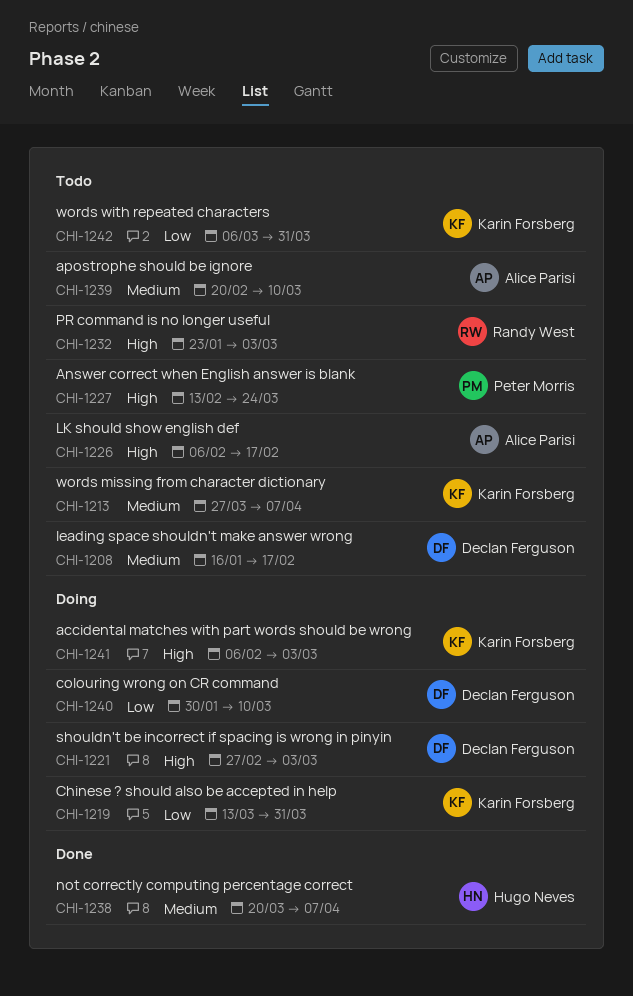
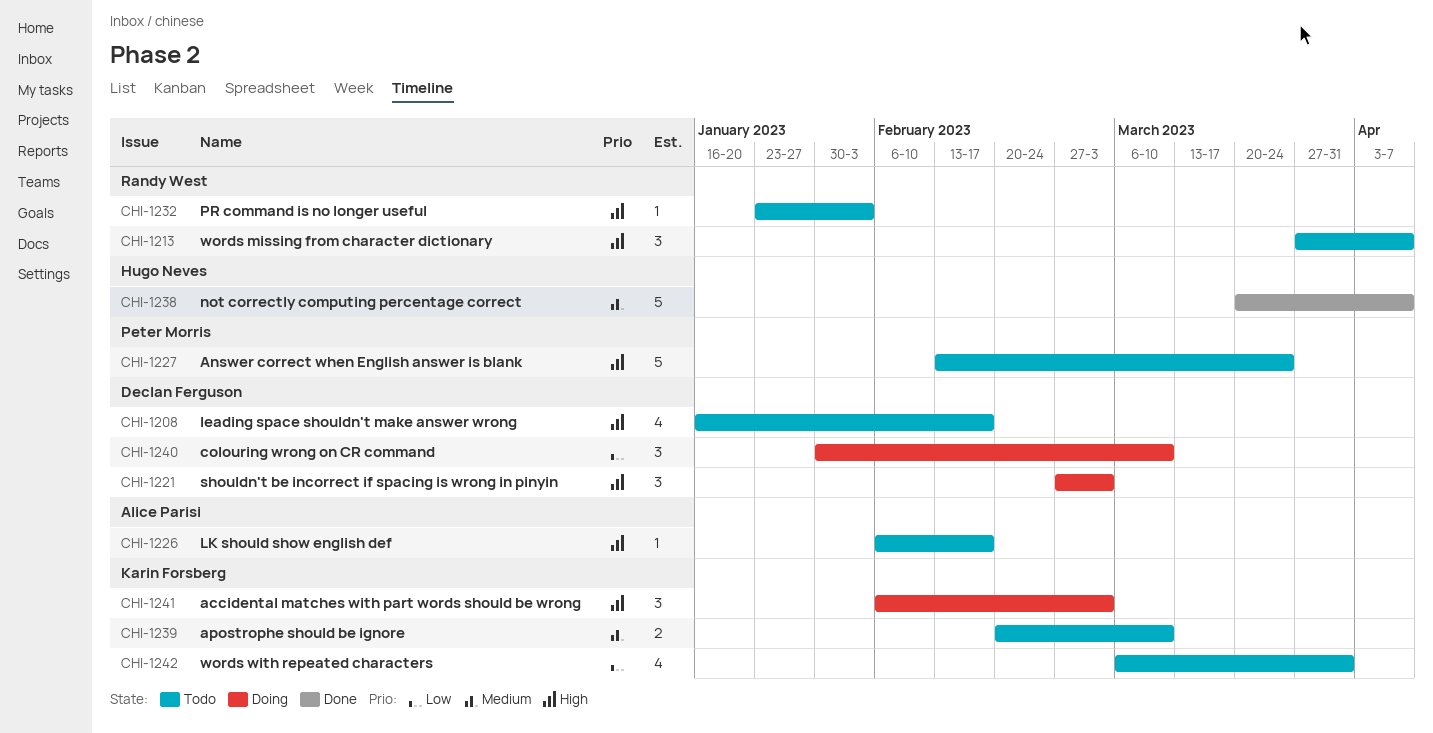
CHI-1208, priority: Medium -> High
CHI-1213, owner: Karin Forsberg -> Randy West
CHI-1213, priority: Medium -> High
CHI-1219: present -> none
CHI-1232, due: Mar 3 -> Feb 3
CHI-1239, owner: Alice Parisi -> Karin Forsberg

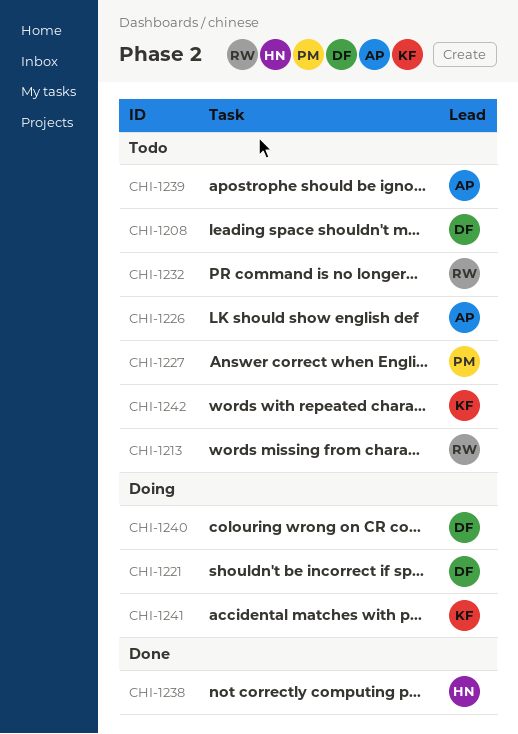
CHI-1239, owner: Karin Forsberg -> Alice Parisi

